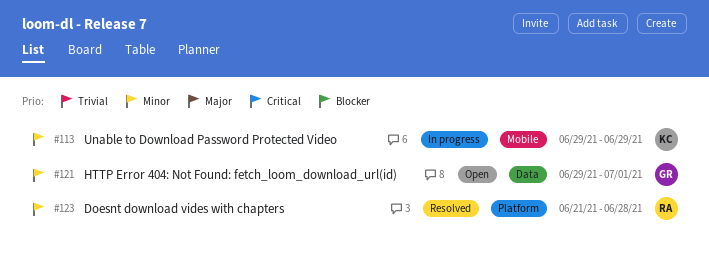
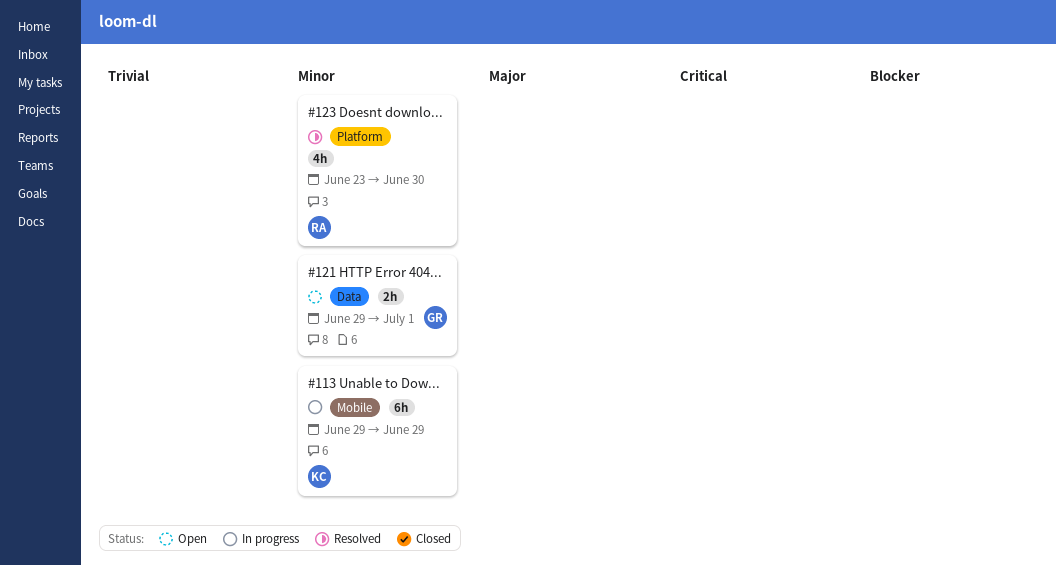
#123, start: Jun 21 -> Jun 23
#123, due: Jun 28 -> Jun 30

